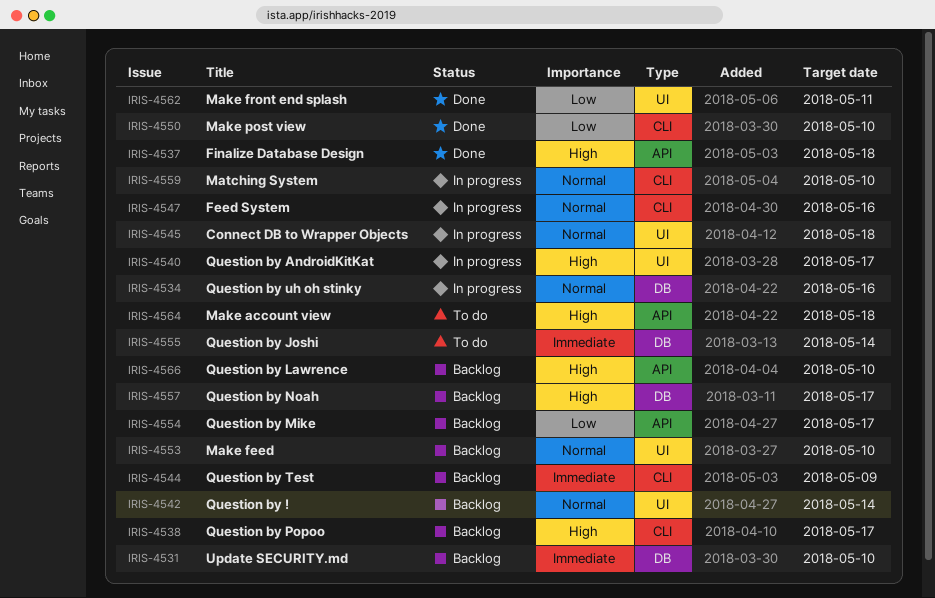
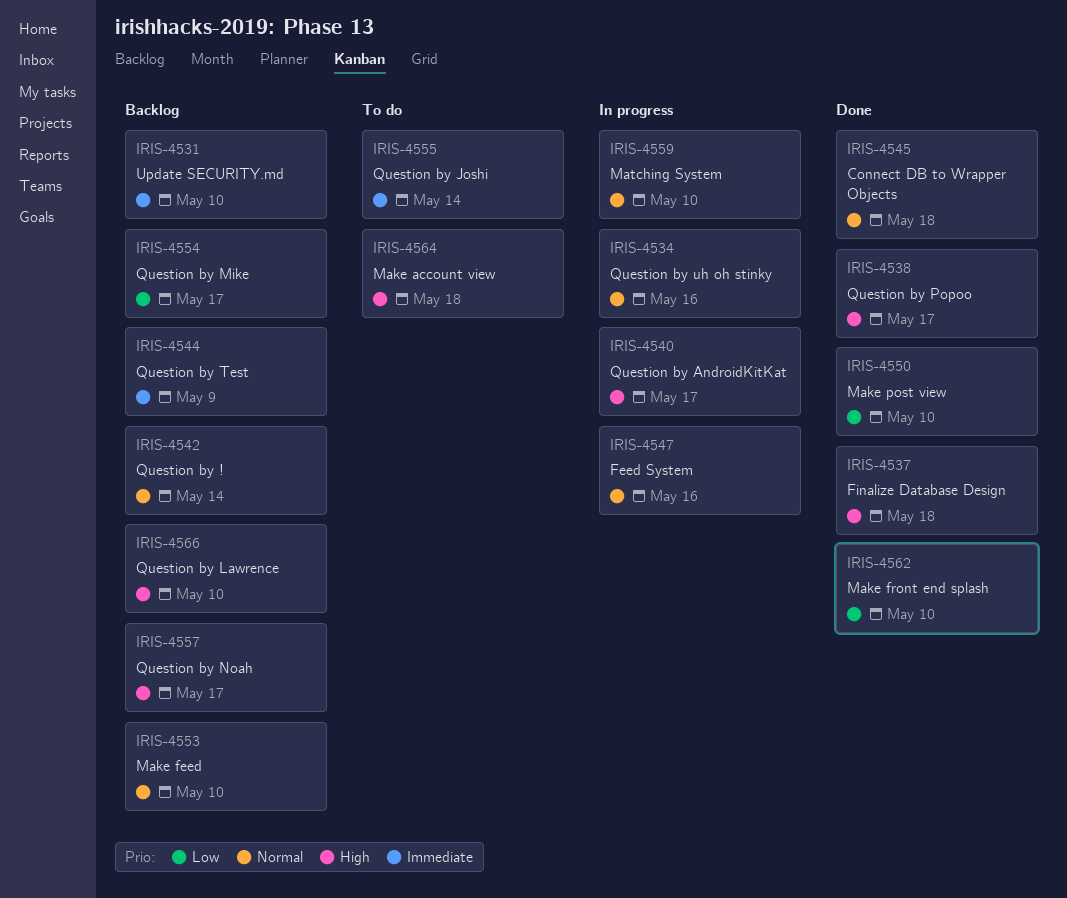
IRIS-4538, status: Backlog -> Done
IRIS-4545, status: In progress -> Done
IRIS-4562, due: May 11 -> May 10

